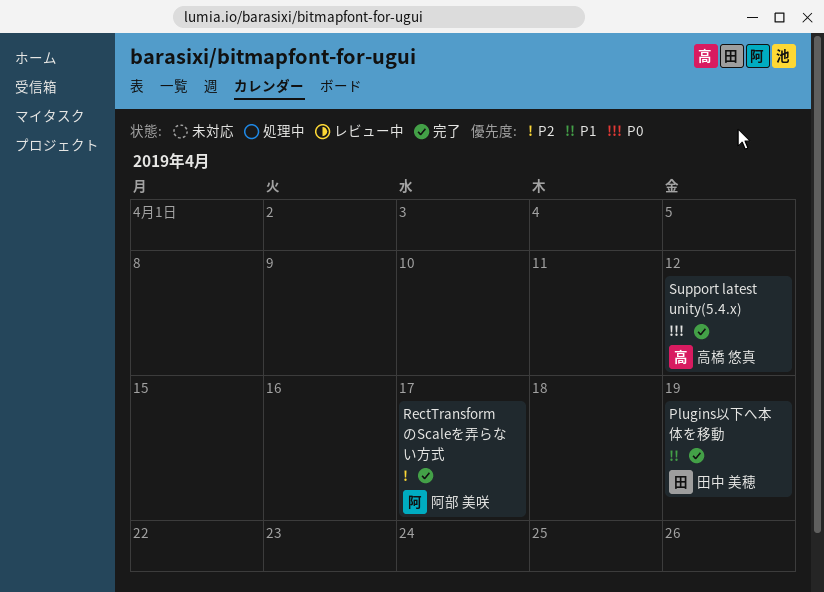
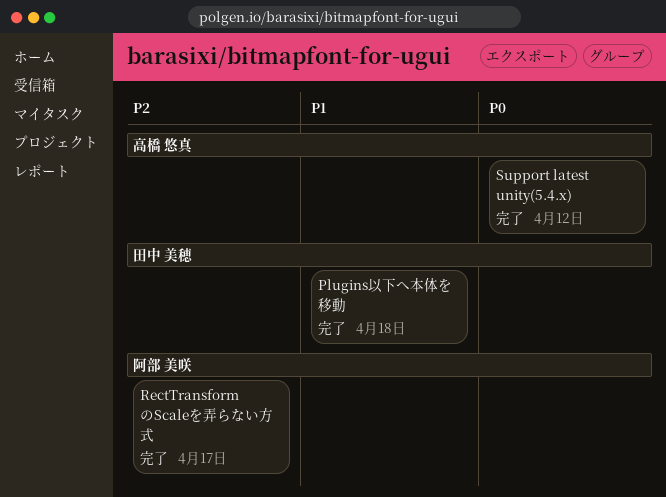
Plugins以下へ本体を移動, due: Apr 19 -> Apr 18

